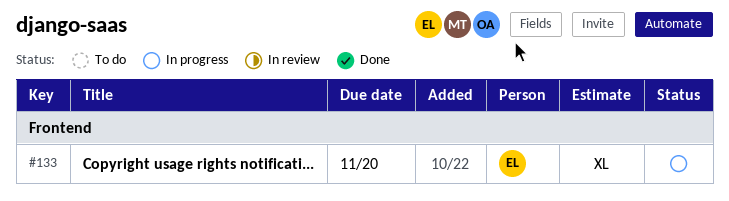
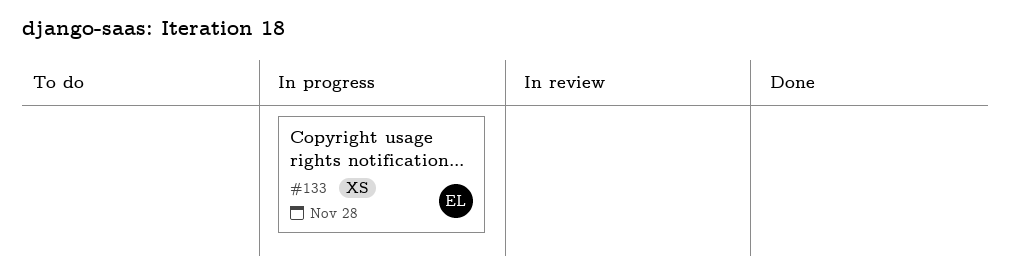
#133, estimate: XL -> XS
#133, due: Nov 20 -> Nov 28

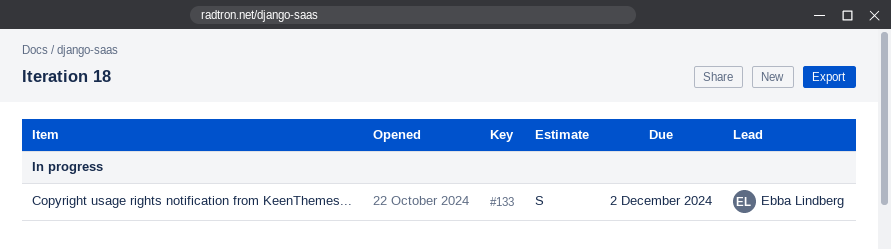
#133, estimate: XS -> S
#133, due: Nov 28 -> Dec 2

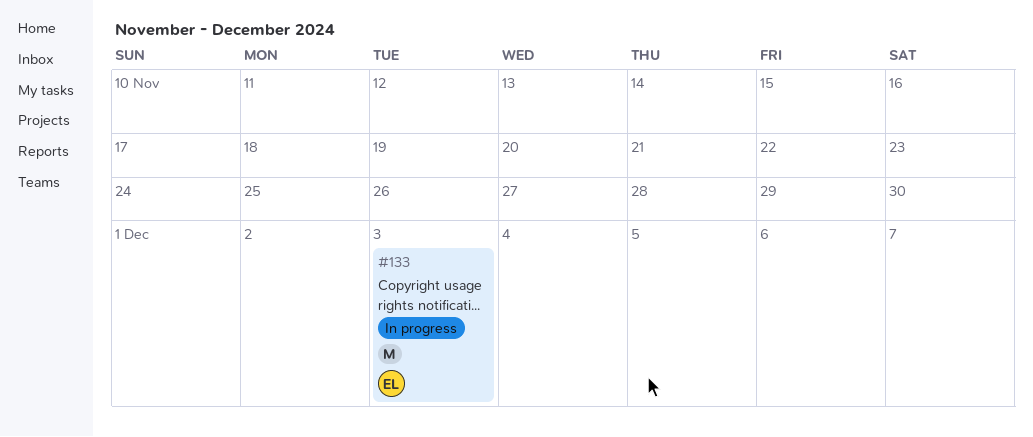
#133, estimate: S -> M
#133, due: Dec 2 -> Dec 3

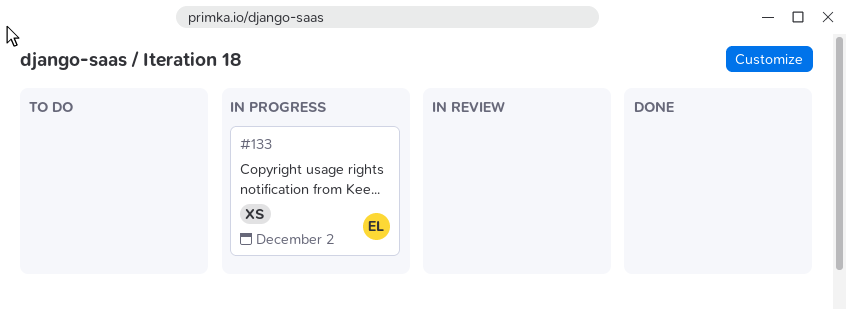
#133, estimate: M -> XS
#133, due: Dec 3 -> Dec 2

